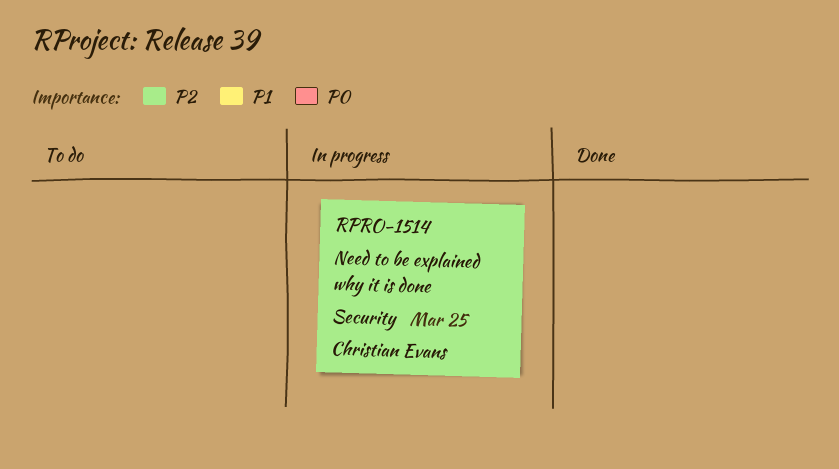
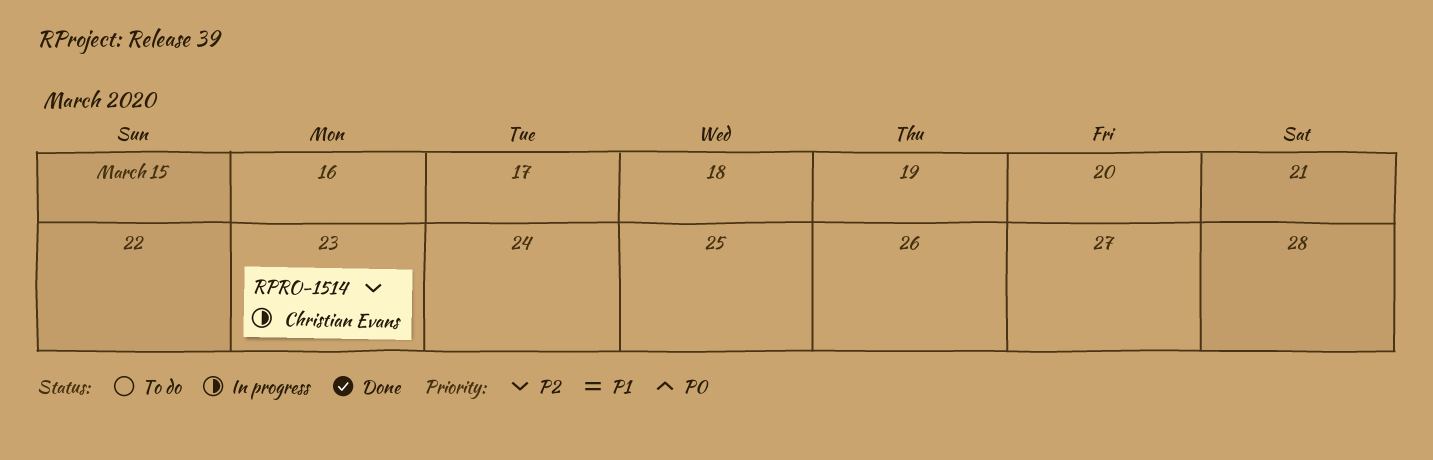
RPRO-1514, due: Mar 25 -> Mar 23

